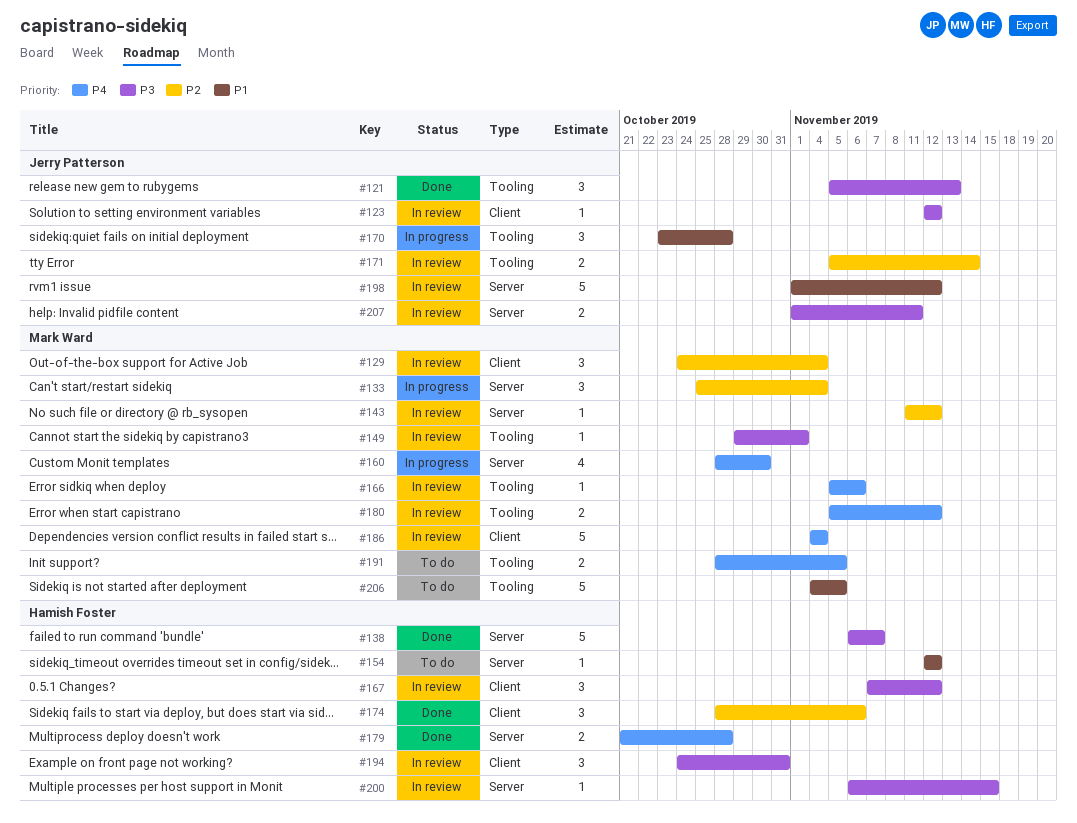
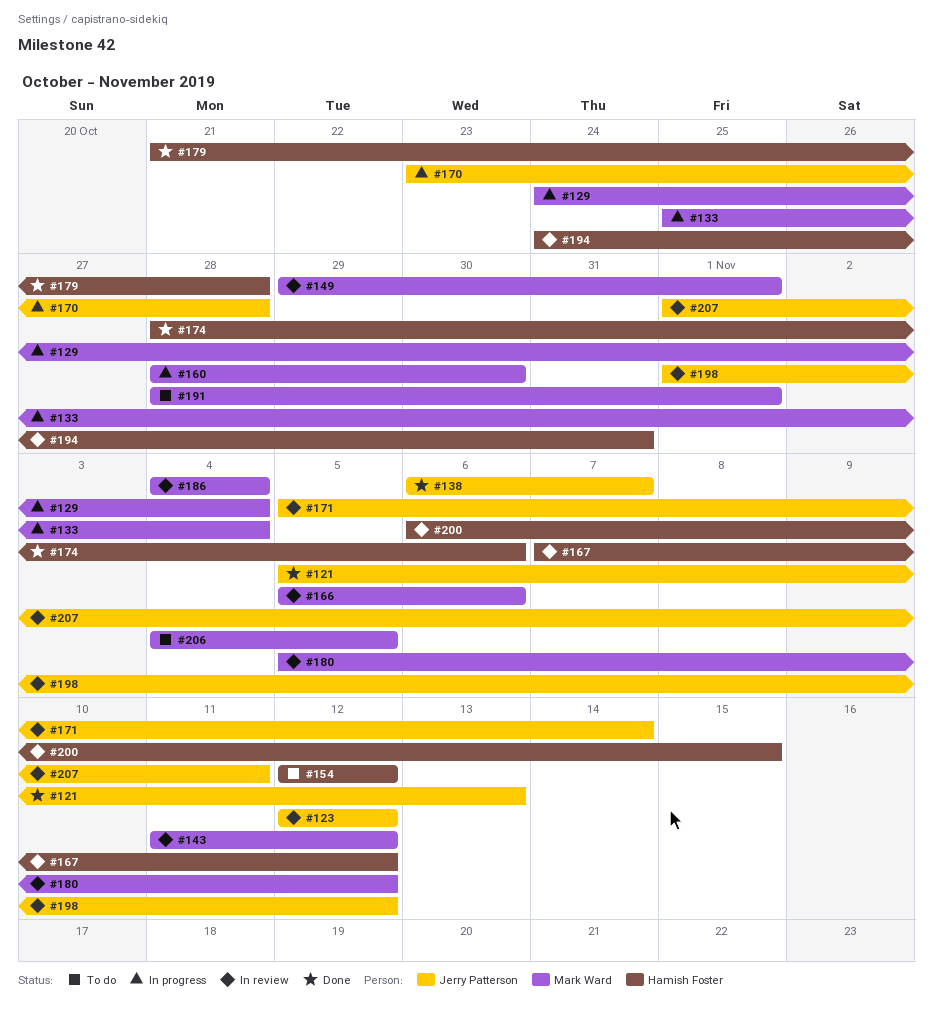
#129, status: In review -> In progress
#138, owner: Hamish Foster -> Jerry Patterson
#191, due: Nov 5 -> Nov 1

